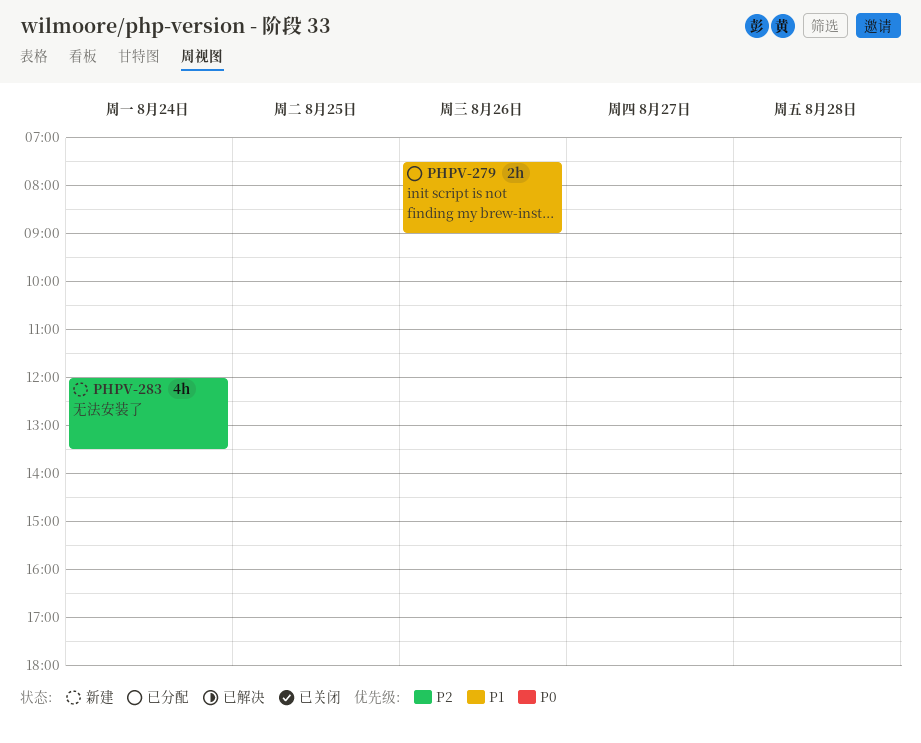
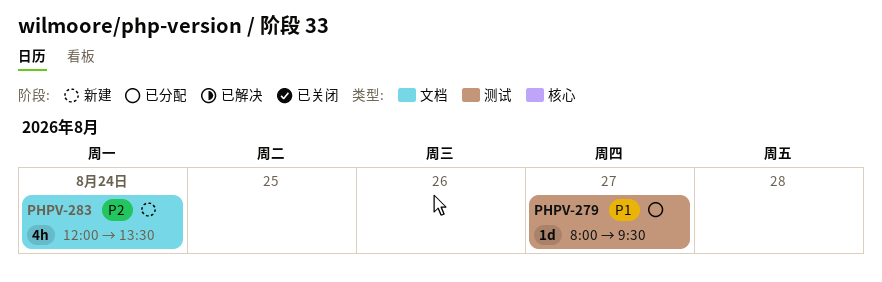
PHPV-279, estimate: 2h -> 1d
PHPV-279, day: Aug 26 -> Aug 27
PHPV-279, begins: 07:30 -> 08:00
PHPV-279, ends: 09:00 -> 09:30

